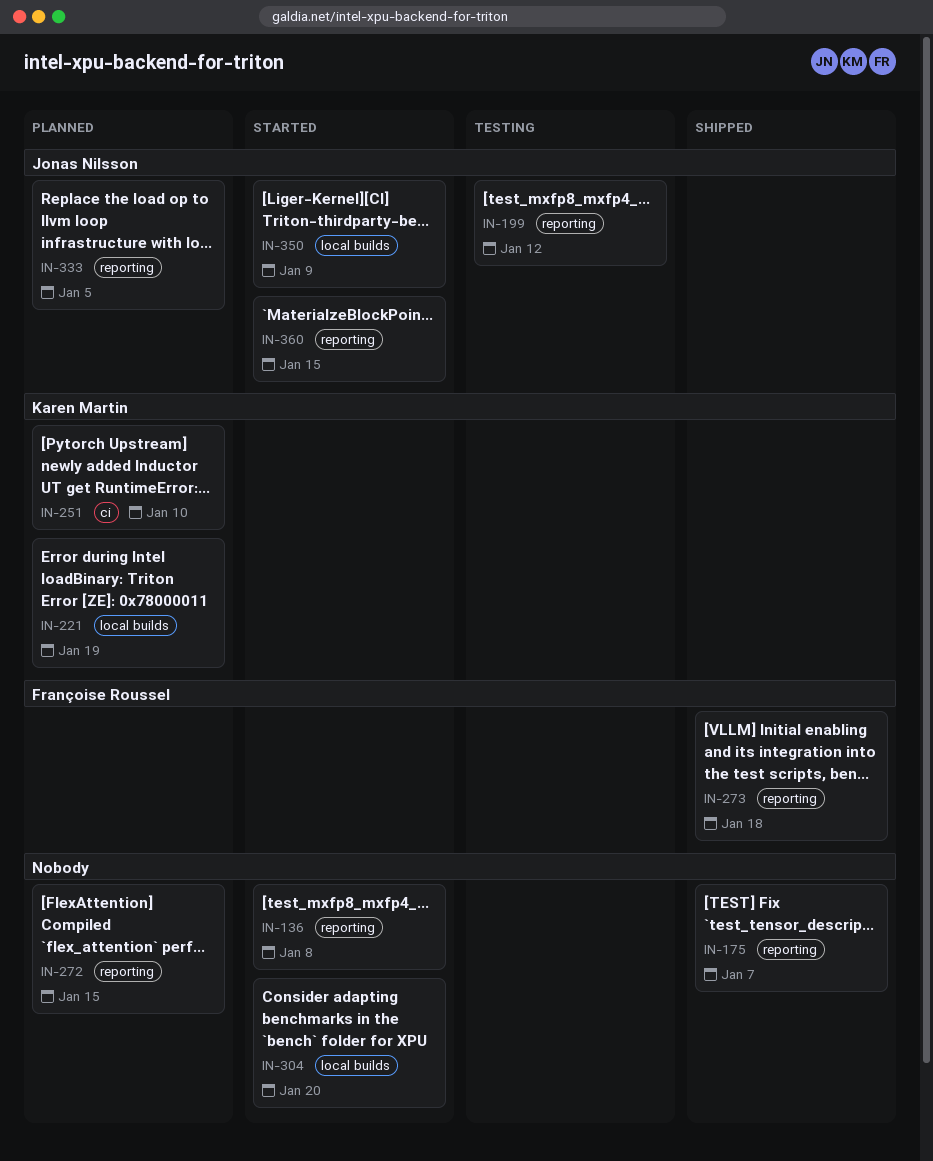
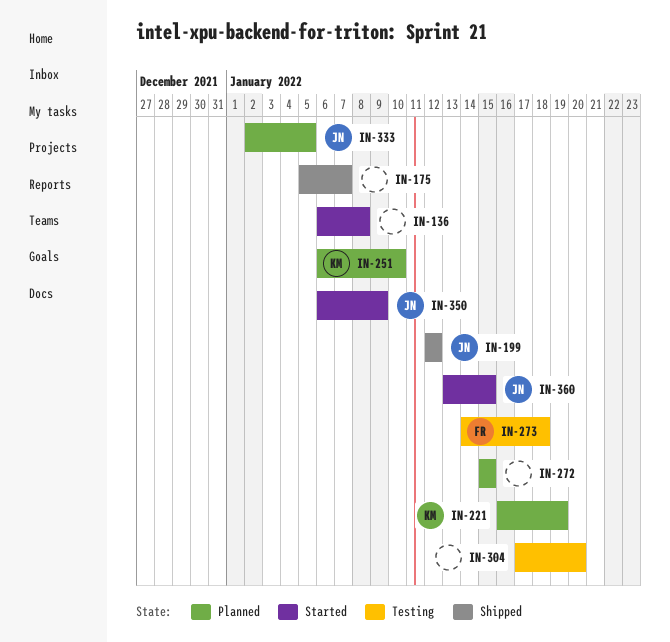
IN-199, status: Testing -> Shipped
IN-273, status: Shipped -> Testing
IN-304, status: Started -> Testing

